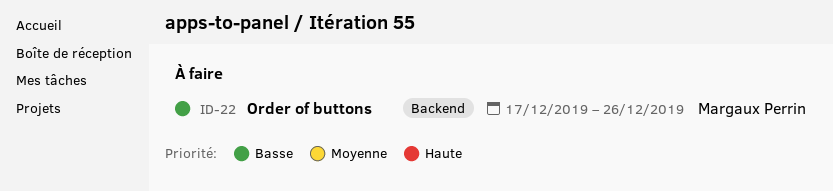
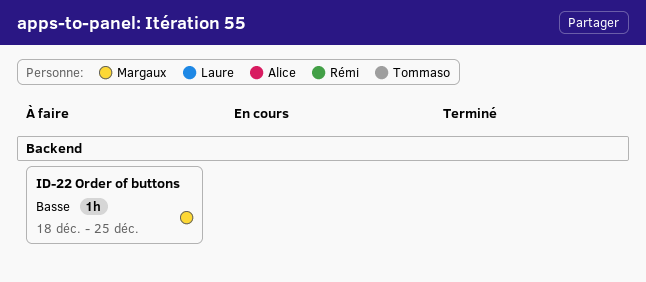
ID-22, start: Dec 17 -> Dec 18
ID-22, due: Dec 26 -> Dec 25

